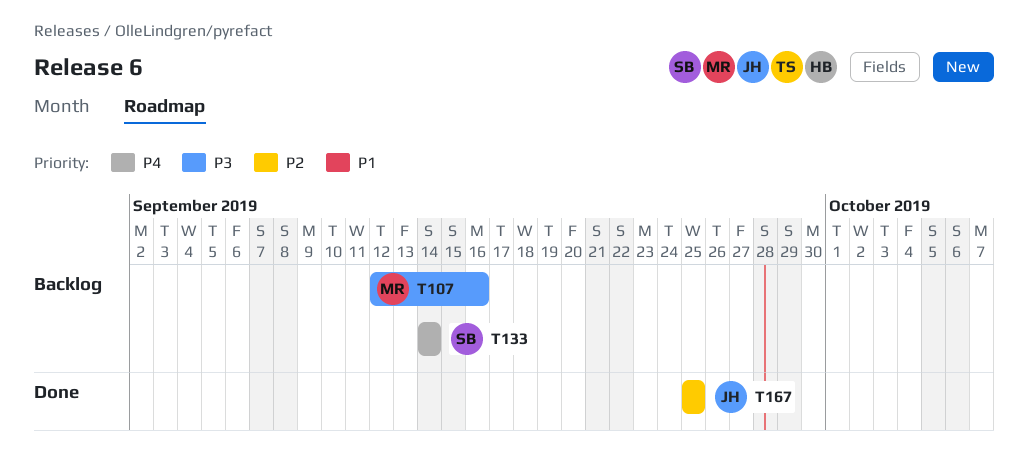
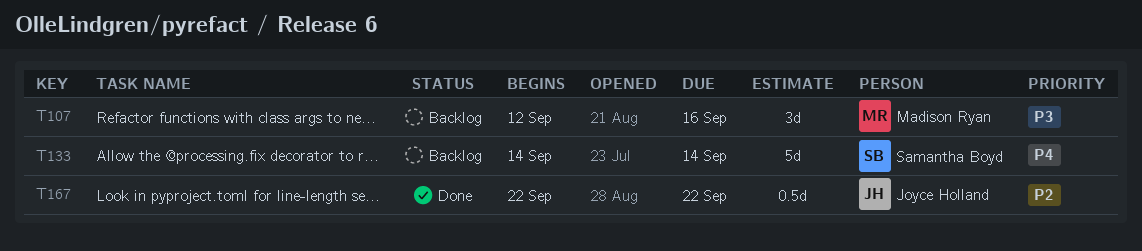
T167, start: Sep 25 -> Sep 22
T167, due: Sep 25 -> Sep 22

